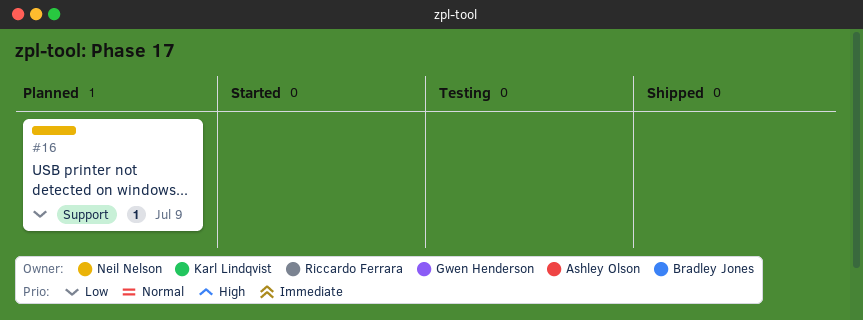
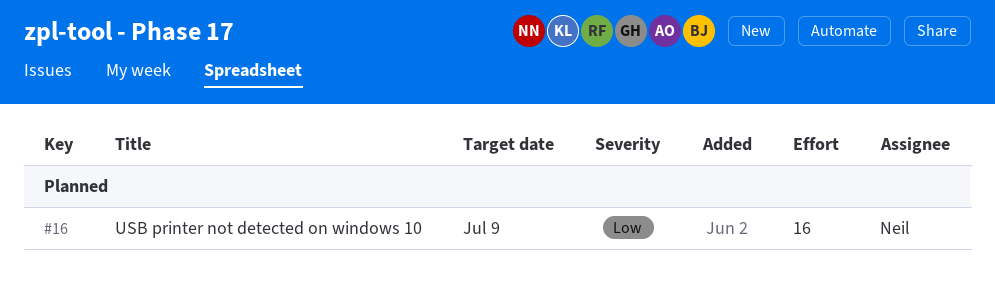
#16, estimate: 1 -> 16

